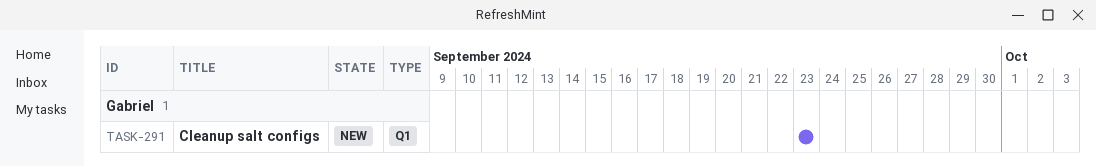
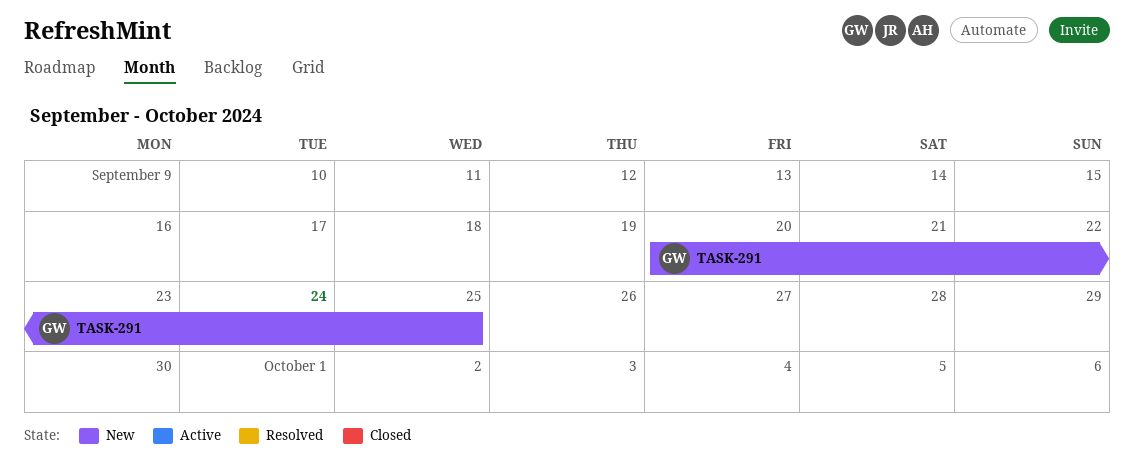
TASK-291, start: Sep 23 -> Sep 20
TASK-291, due: Sep 23 -> Sep 25

